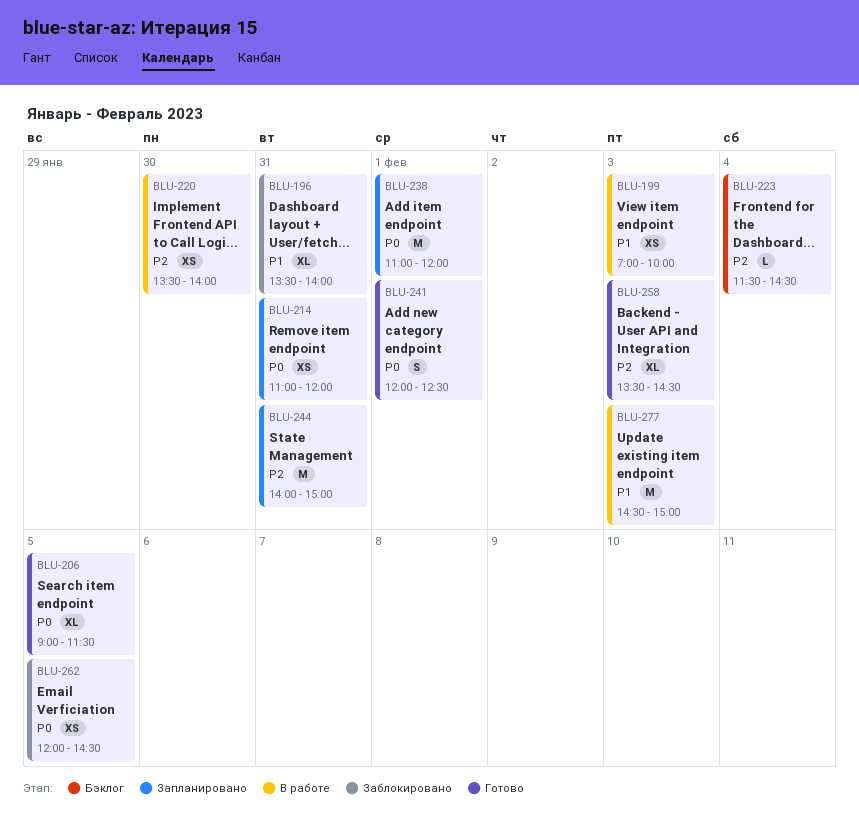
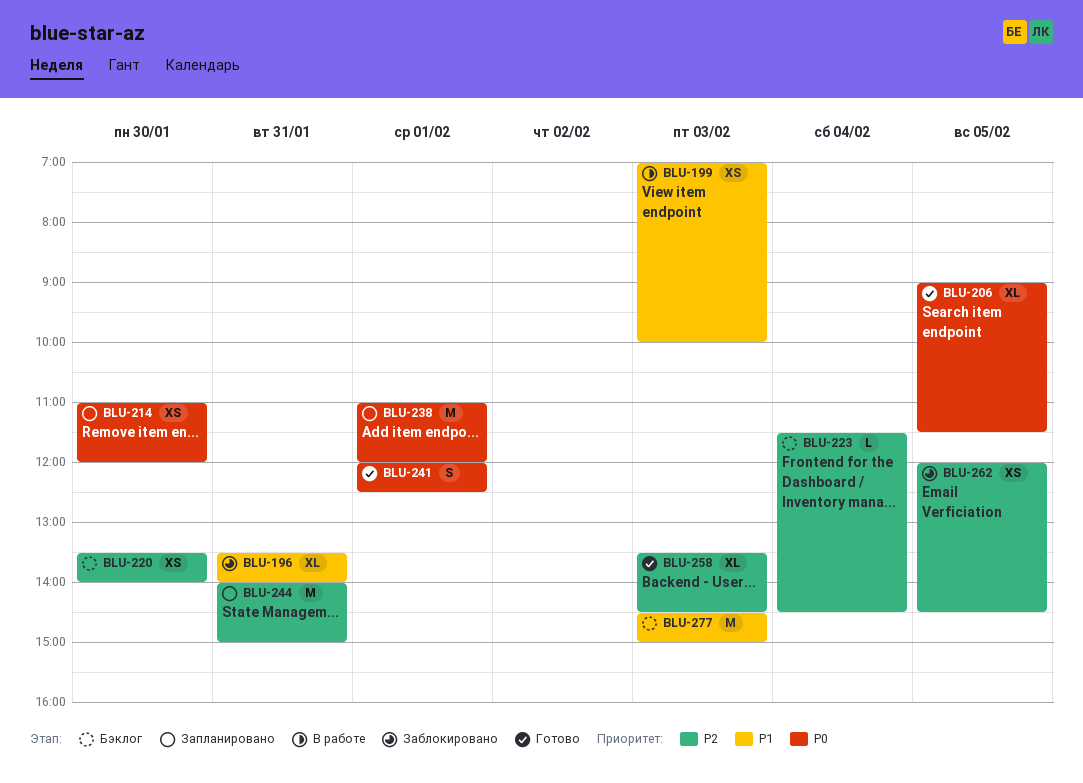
BLU-214, day: Jan 31 -> Jan 30
BLU-220, status: В работе -> Бэклог
BLU-262, priority: P0 -> P2
BLU-277, status: В работе -> Бэклог

